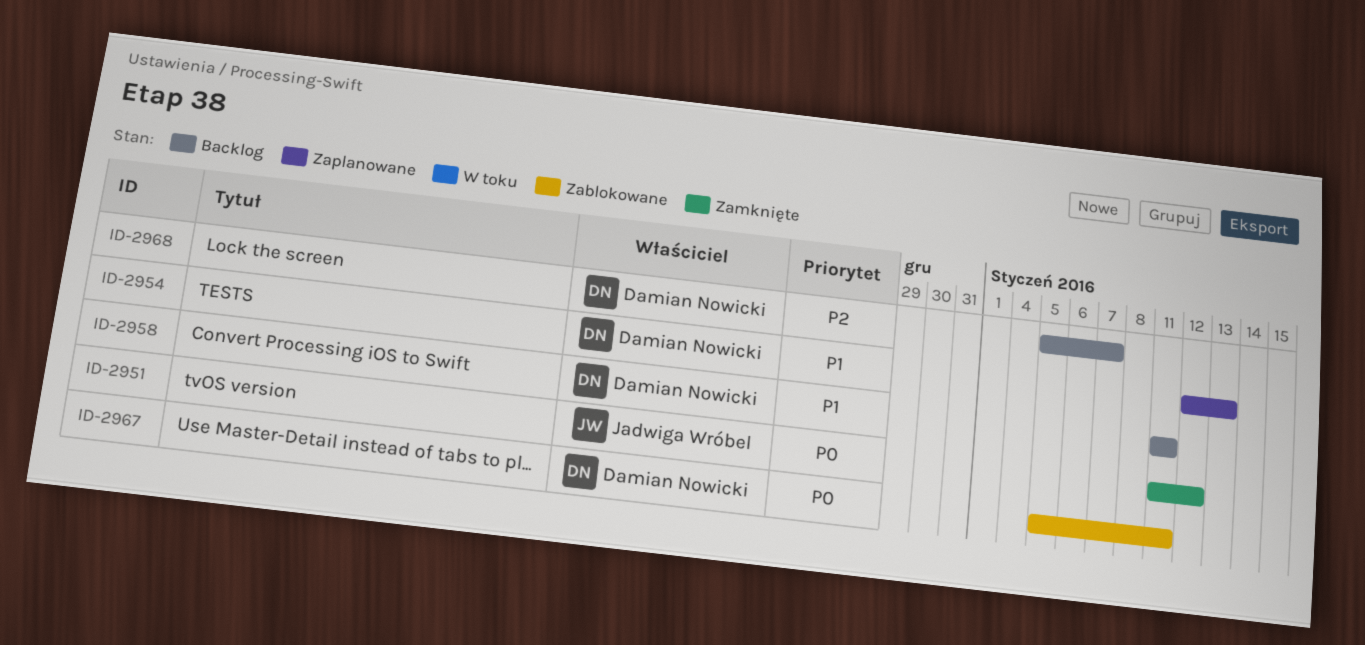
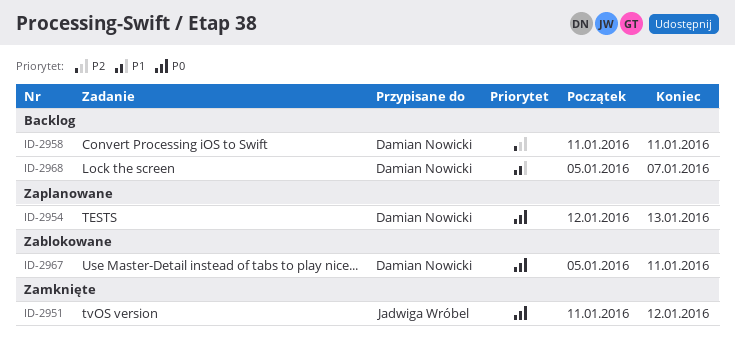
ID-2954, priority: P1 -> P0
ID-2958, priority: P1 -> P2
ID-2968, priority: P2 -> P1

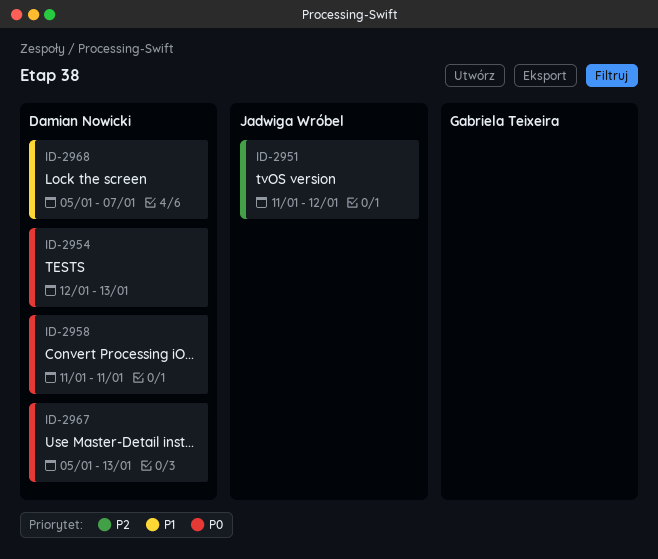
ID-2951, priority: P0 -> P2
ID-2958, priority: P2 -> P0
ID-2967, due: Jan 11 -> Jan 13

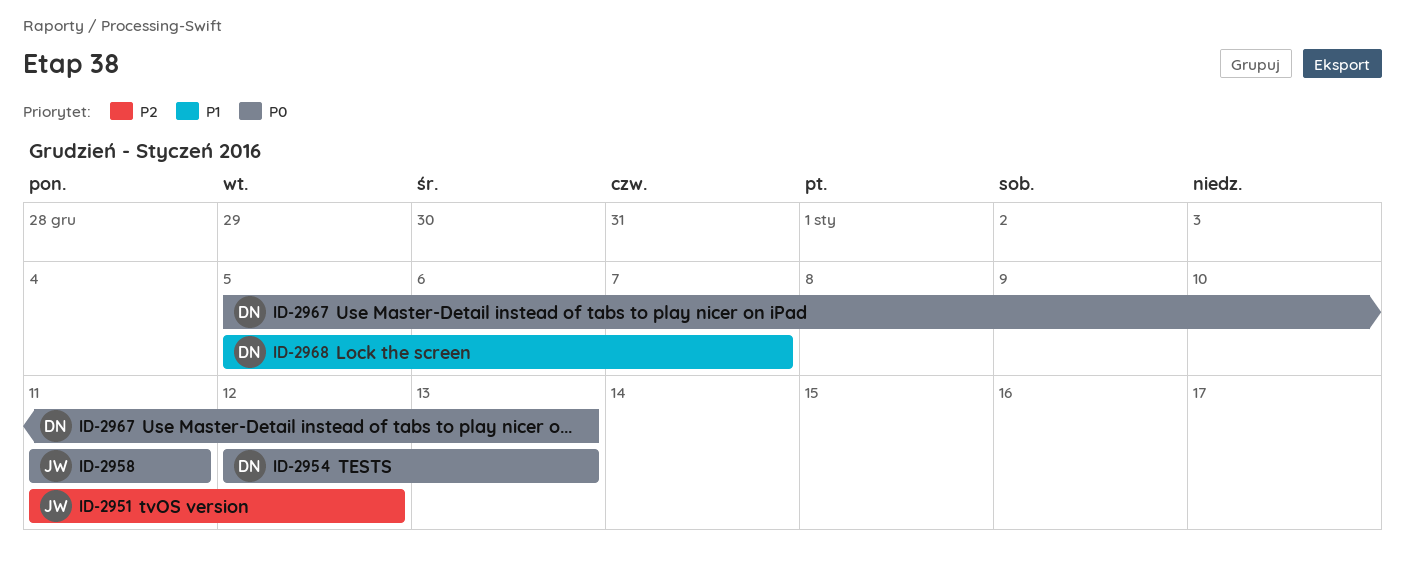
ID-2958, owner: Damian Nowicki -> Jadwiga Wróbel

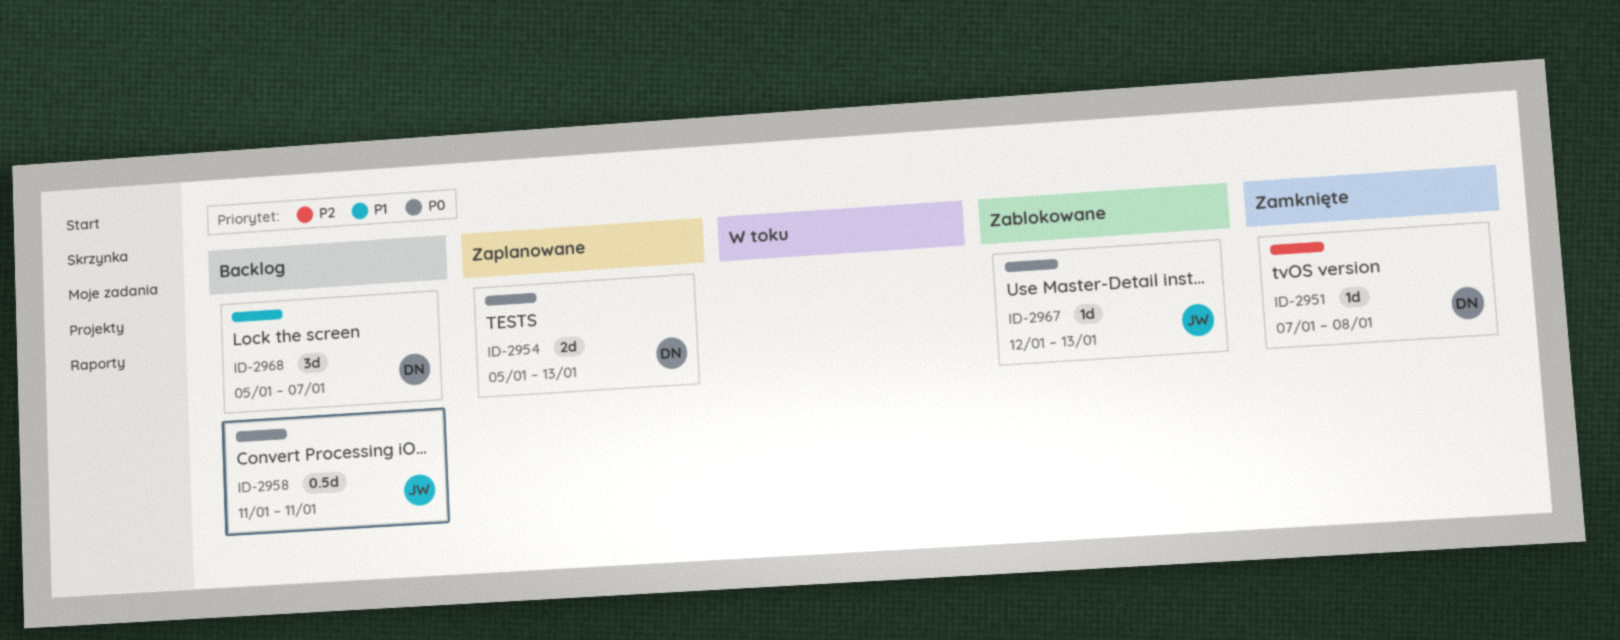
ID-2951, owner: JW -> DN
ID-2951, start: Jan 11 -> Jan 7
ID-2951, due: Jan 12 -> Jan 8
ID-2954, start: Jan 12 -> Jan 5
ID-2967, owner: DN -> JW
ID-2967, start: Jan 5 -> Jan 12

